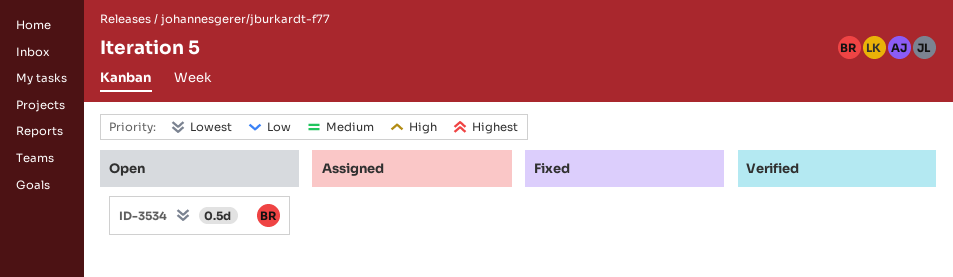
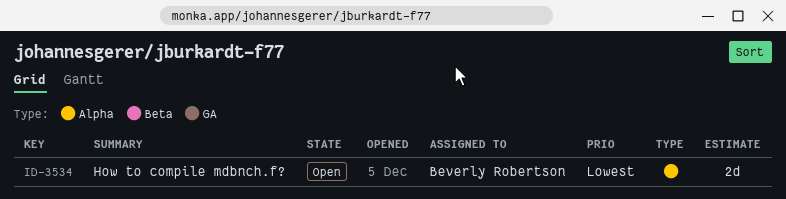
ID-3534, estimate: 0.5d -> 2d

